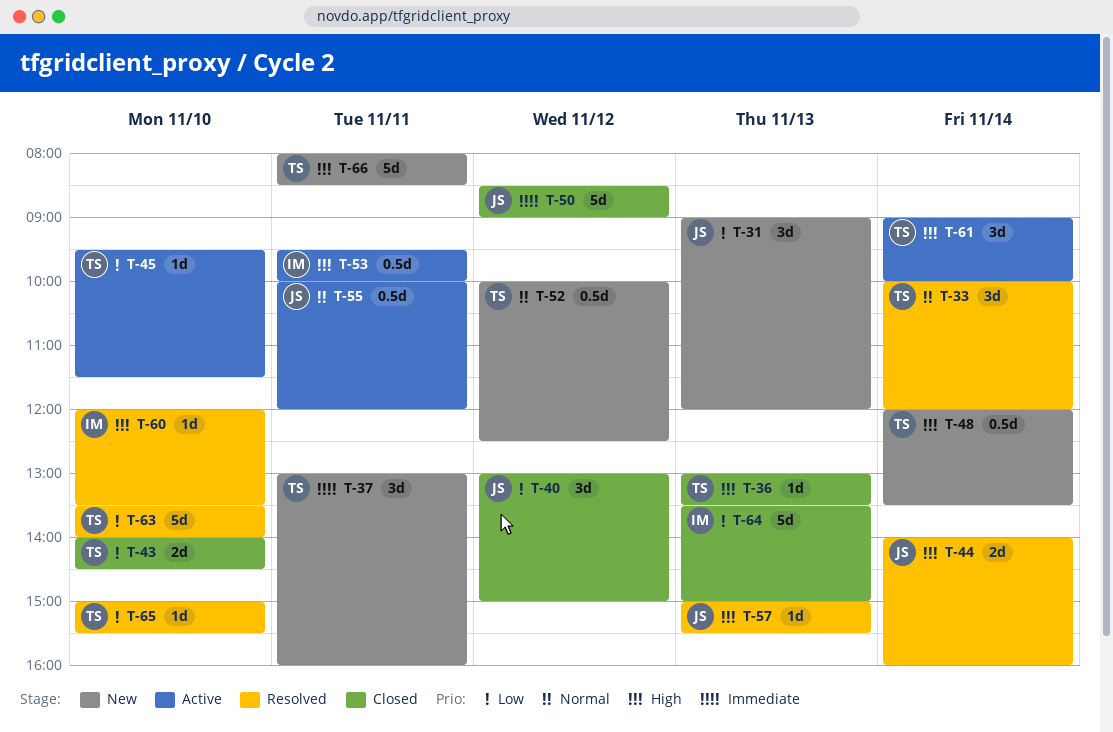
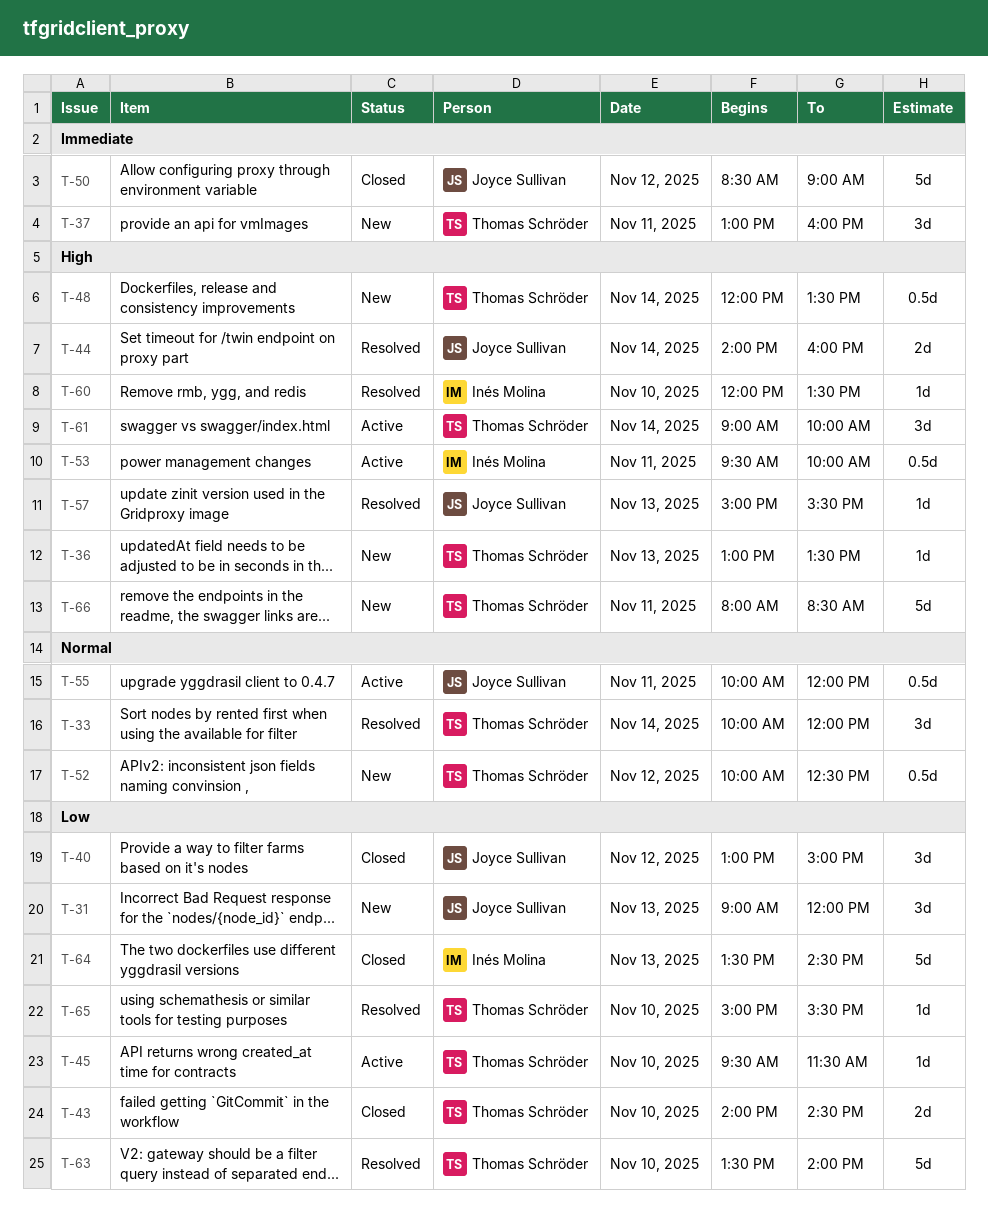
T-36, status: Closed -> New
T-64, ends: 15:00 -> 14:30

